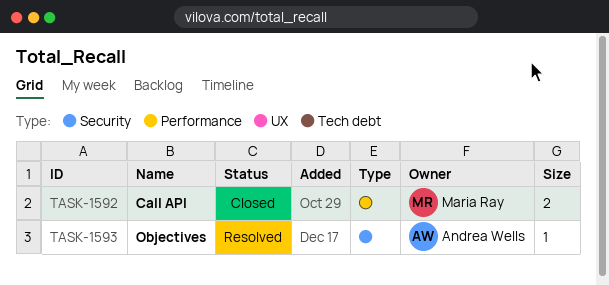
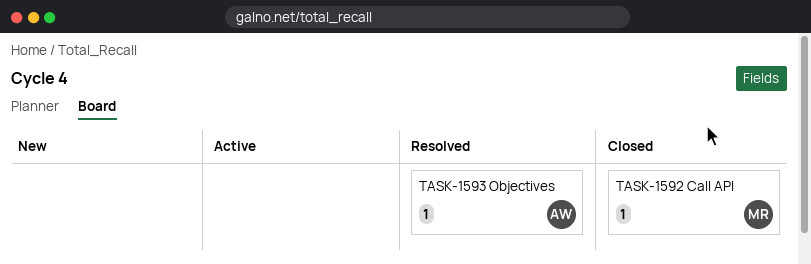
TASK-1592, estimate: 2 -> 1

